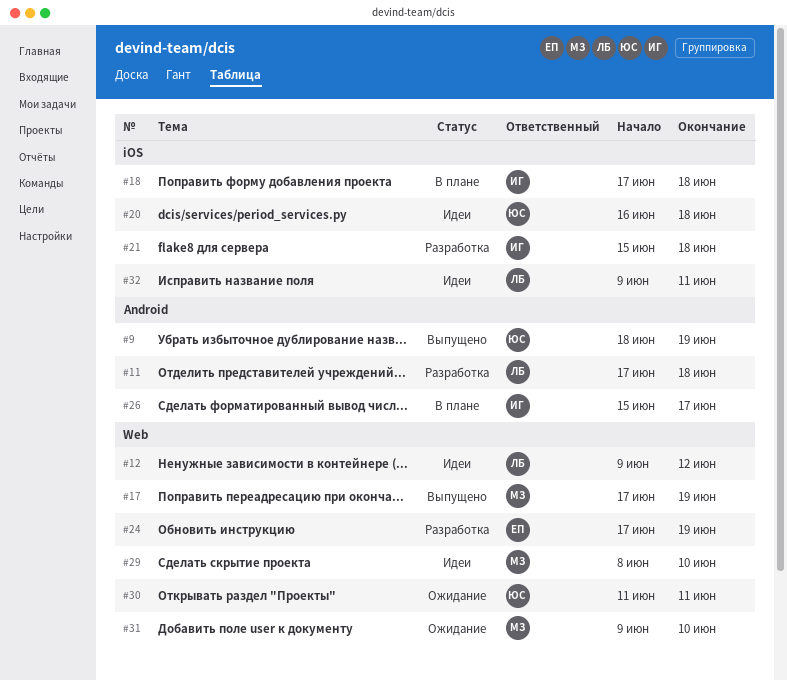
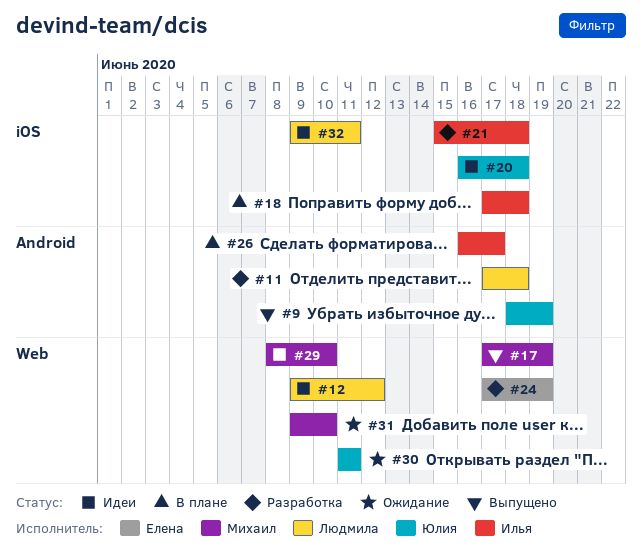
#26, start: Jun 15 -> Jun 16

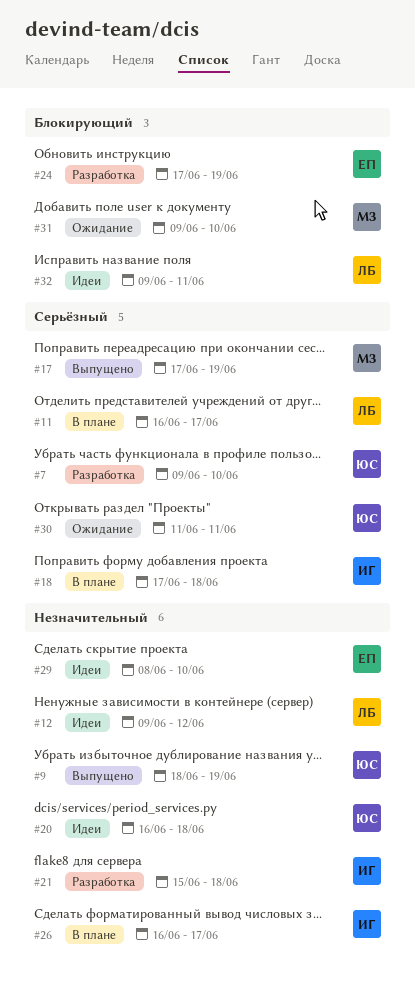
#7: none -> present
#11, status: Разработка -> В плане
#11, start: Jun 17 -> Jun 16
#11, due: Jun 18 -> Jun 17
#29, owner: Михаил -> Елена

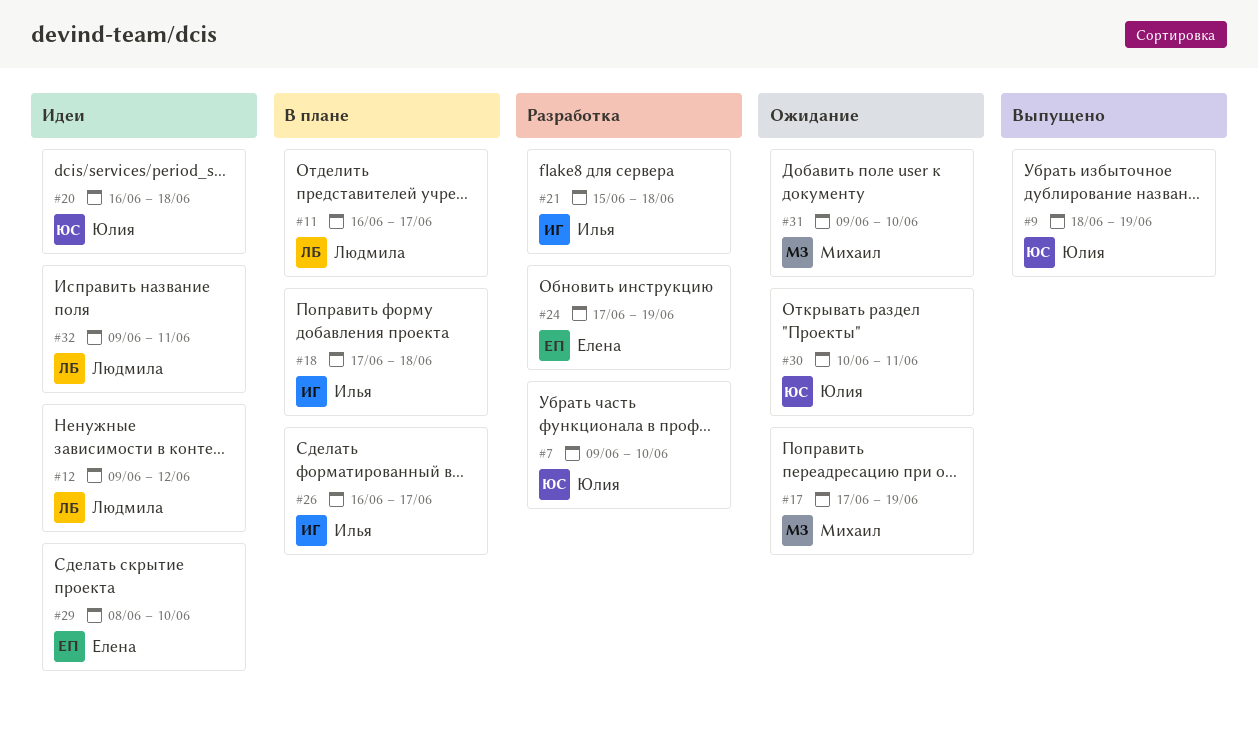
#17, status: Выпущено -> Ожидание
#30, start: Jun 11 -> Jun 10

